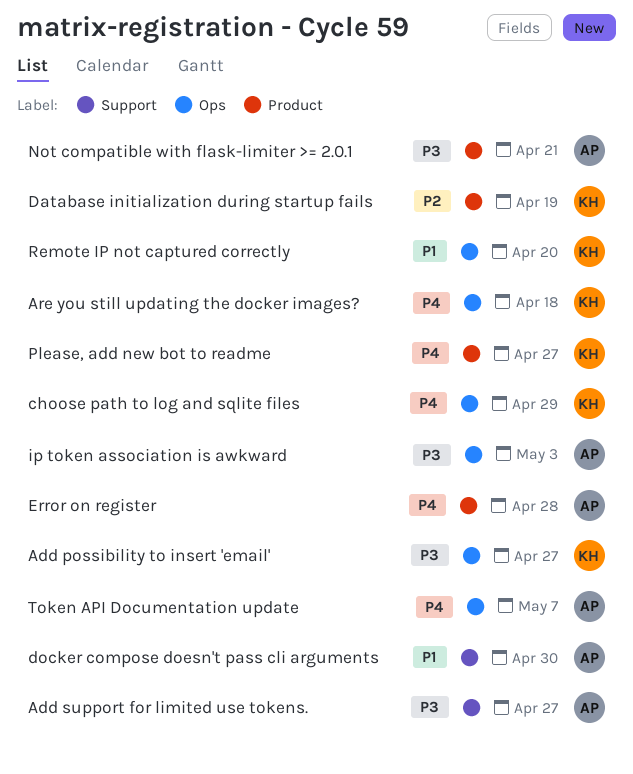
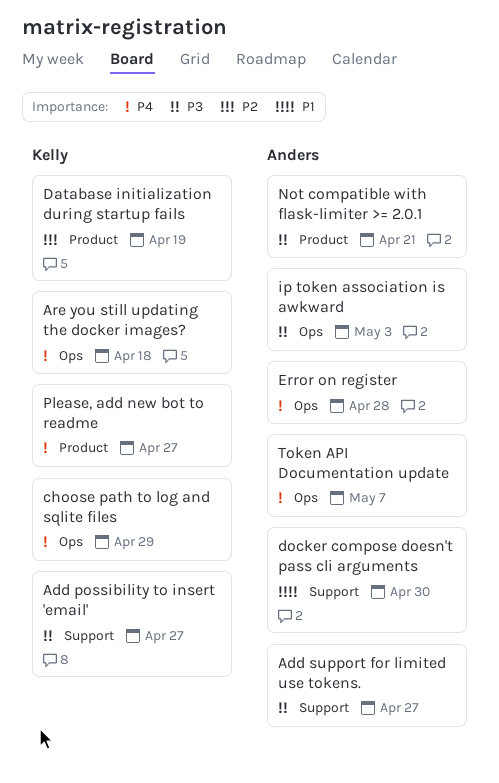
Add possibility to insert 'email', label: Ops -> Support
Error on register, label: Product -> Ops
Remote IP not captured correctly: present -> none

